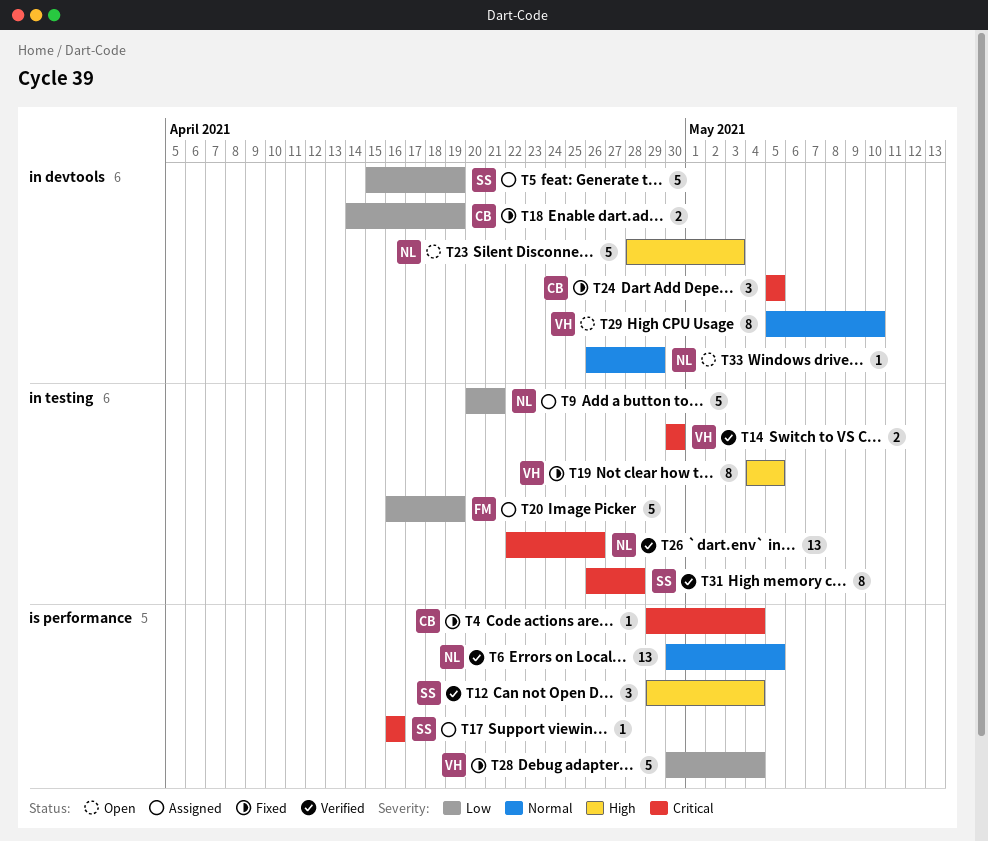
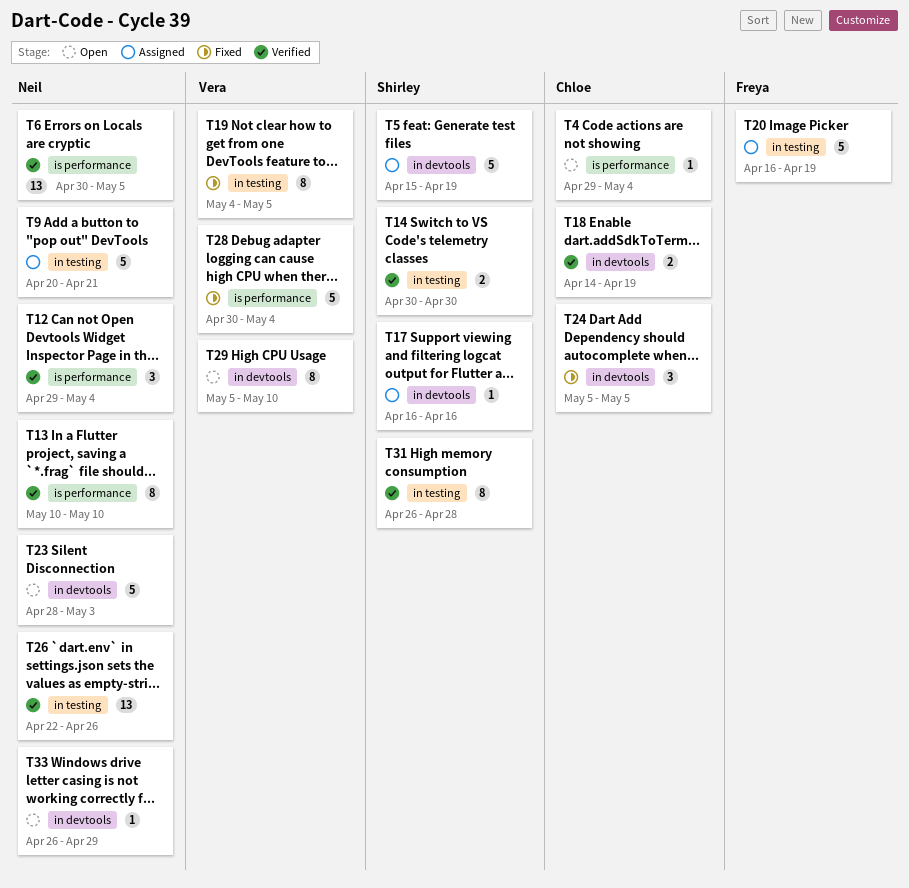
T4, status: Fixed -> Open
T12, owner: Shirley -> Neil
T13: none -> present
T14, owner: Vera -> Shirley
T17, label: is performance -> in devtools
T18, status: Fixed -> Verified

